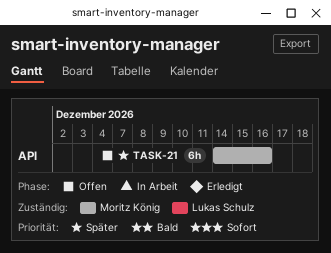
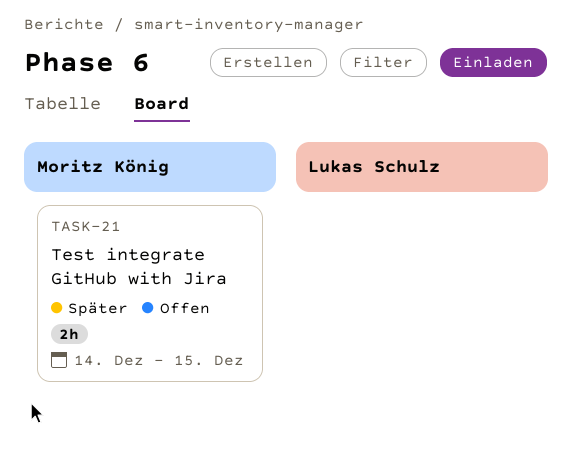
TASK-21, estimate: 6h -> 2h
TASK-21, due: Dec 16 -> Dec 15

